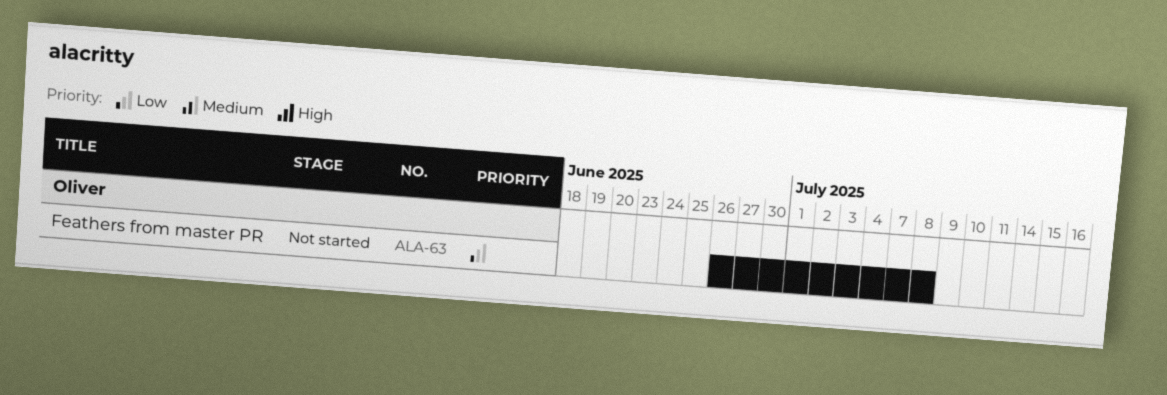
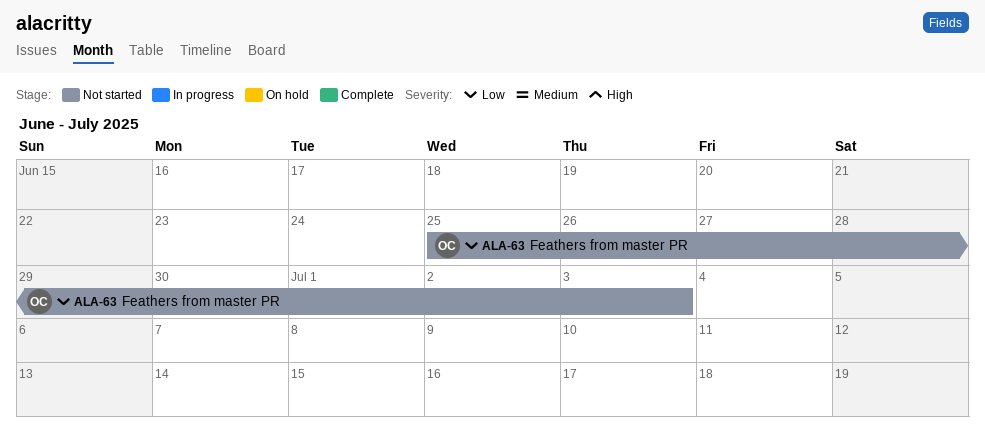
ALA-63, start: Jun 26 -> Jun 25
ALA-63, due: Jul 8 -> Jul 3

